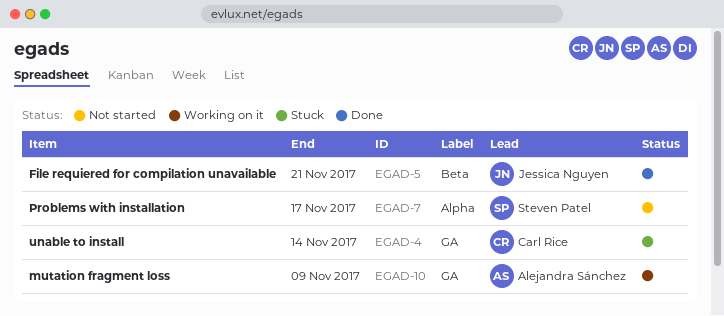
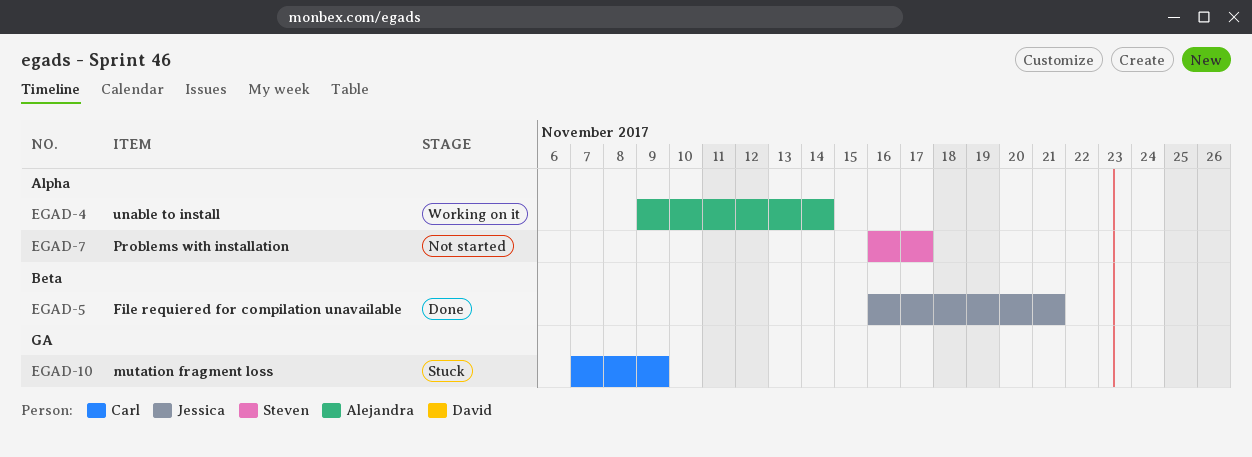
EGAD-4, status: Stuck -> Working on it
EGAD-4, owner: Carl Rice -> Alejandra Sánchez
EGAD-4, label: GA -> Alpha
EGAD-10, status: Working on it -> Stuck
EGAD-10, owner: Alejandra Sánchez -> Carl Rice

